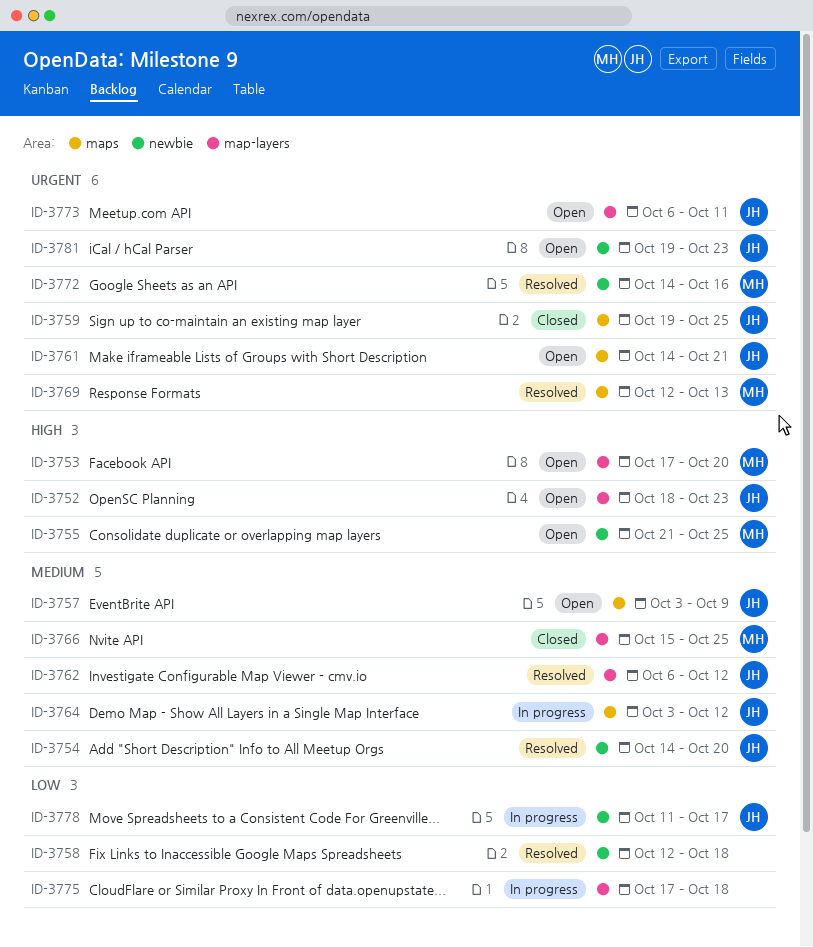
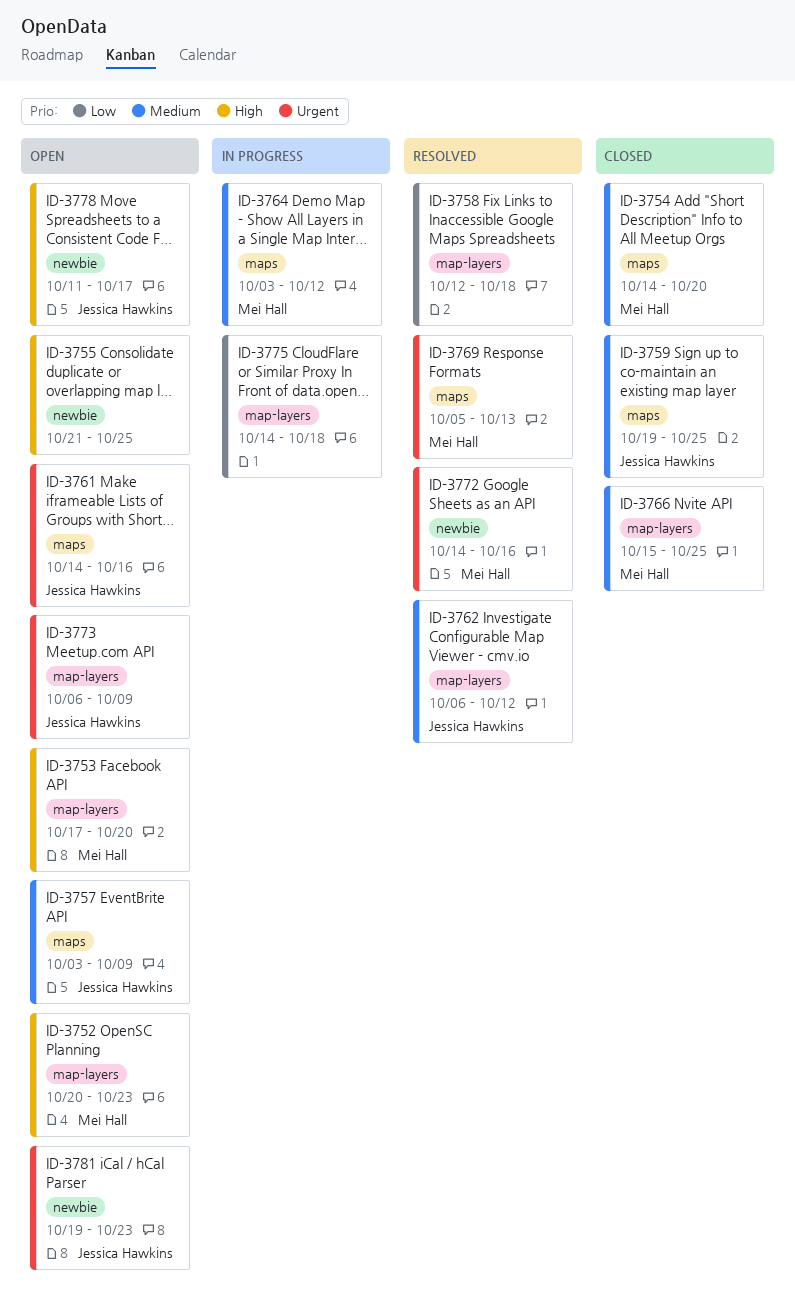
ID-3752, owner: Jessica Hawkins -> Mei Hall
ID-3752, start: Oct 18 -> Oct 20
ID-3754, status: Resolved -> Closed
ID-3754, owner: Jessica Hawkins -> Mei Hall
ID-3754, label: newbie -> maps
ID-3755, owner: Mei Hall -> none
ID-3758, label: newbie -> map-layers
ID-3759, priority: Urgent -> Medium
ID-3761, due: Oct 21 -> Oct 16
ID-3764, owner: Jessica Hawkins -> Mei Hall
ID-3769, start: Oct 12 -> Oct 5
ID-3773, due: Oct 11 -> Oct 9
ID-3775, start: Oct 17 -> Oct 14
ID-3778, status: In progress -> Open
ID-3778, priority: Low -> High

